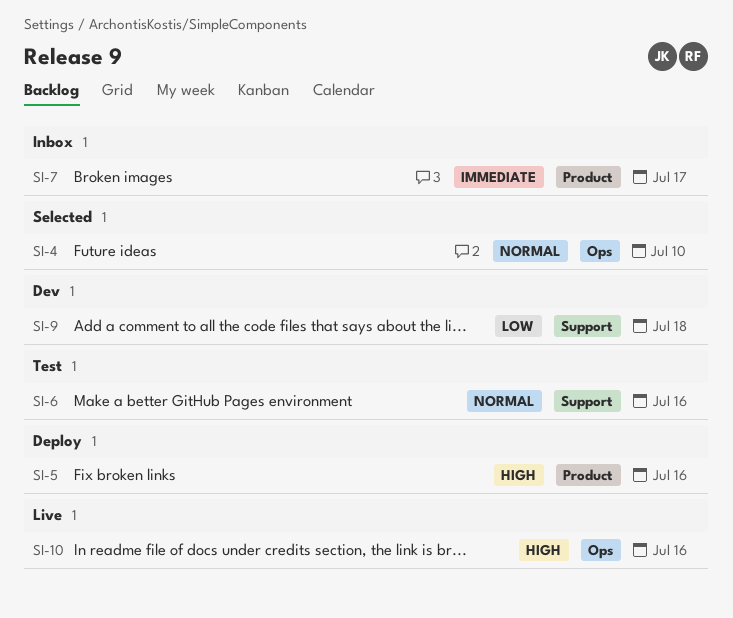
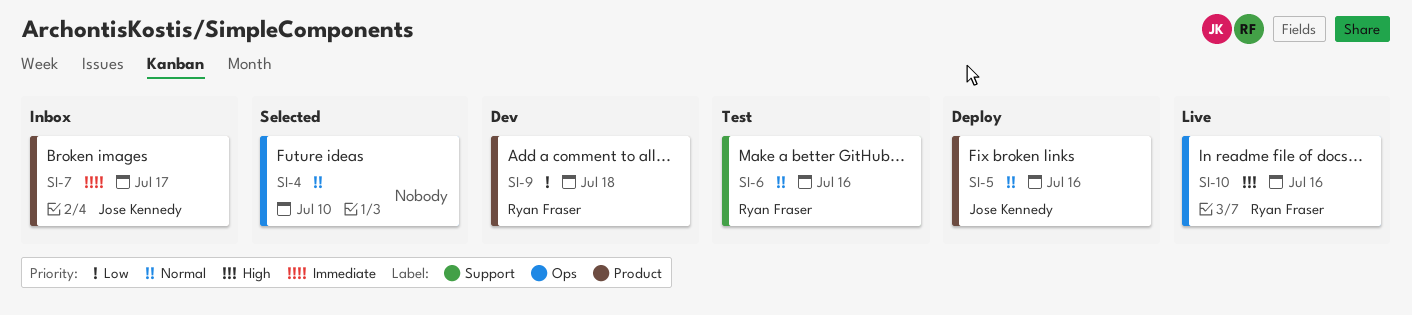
SI-5, priority: High -> Normal
SI-9, label: Support -> Product

